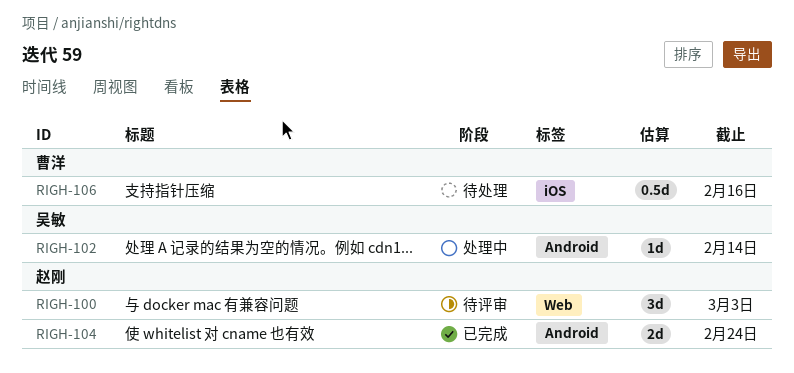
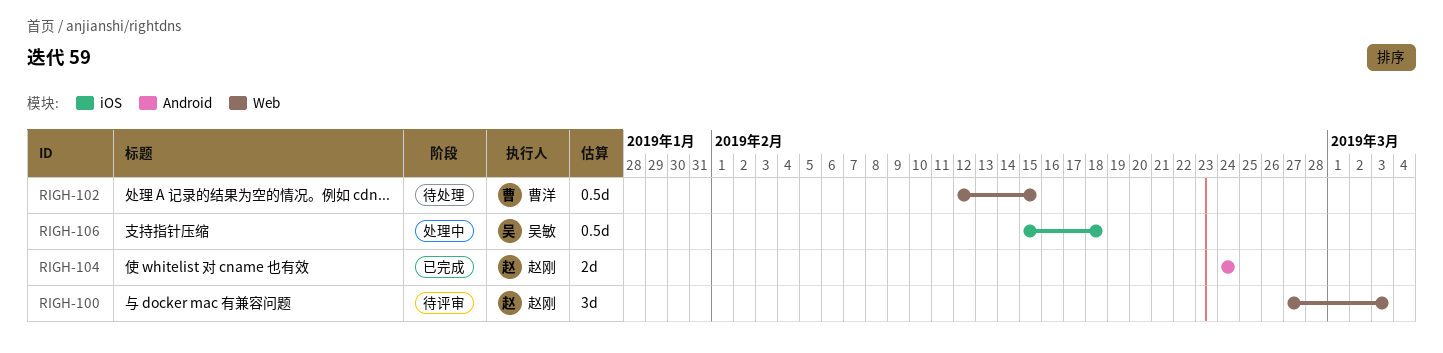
RIGH-102, status: 处理中 -> 待处理
RIGH-102, owner: 吴敏 -> 曹洋
RIGH-102, label: Android -> Web
RIGH-102, estimate: 1d -> 0.5d
RIGH-102, due: Feb 14 -> Feb 15
RIGH-106, status: 待处理 -> 处理中
RIGH-106, owner: 曹洋 -> 吴敏
RIGH-106, due: Feb 16 -> Feb 18

